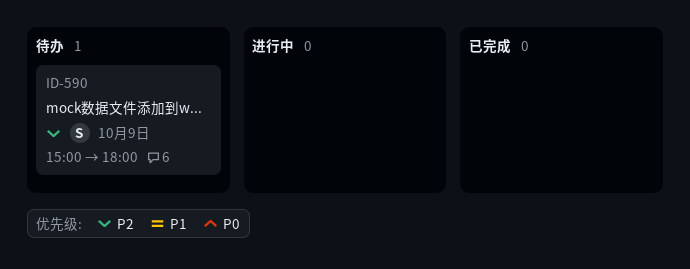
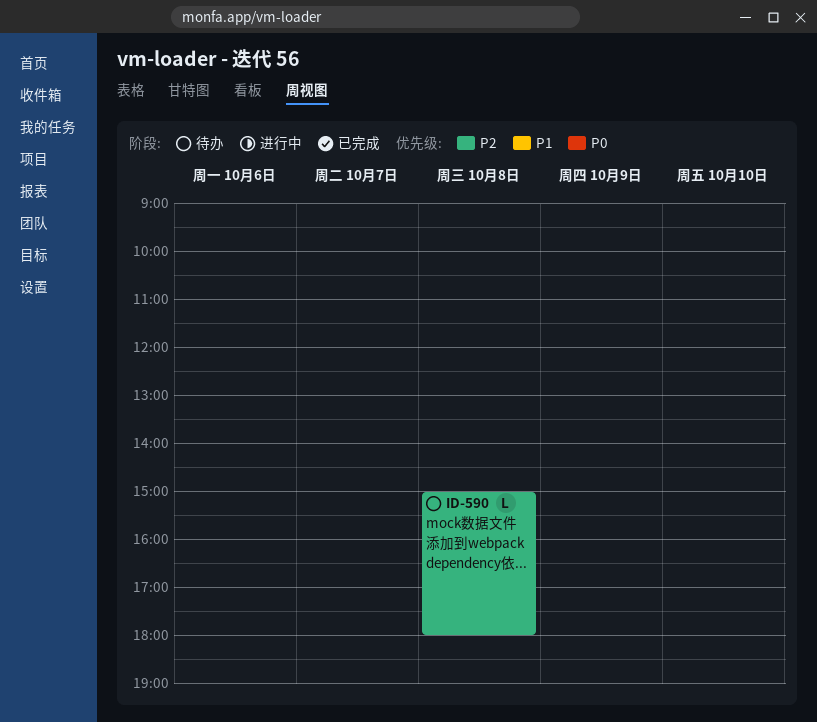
ID-590, estimate: S -> L
ID-590, day: Oct 9 -> Oct 8

